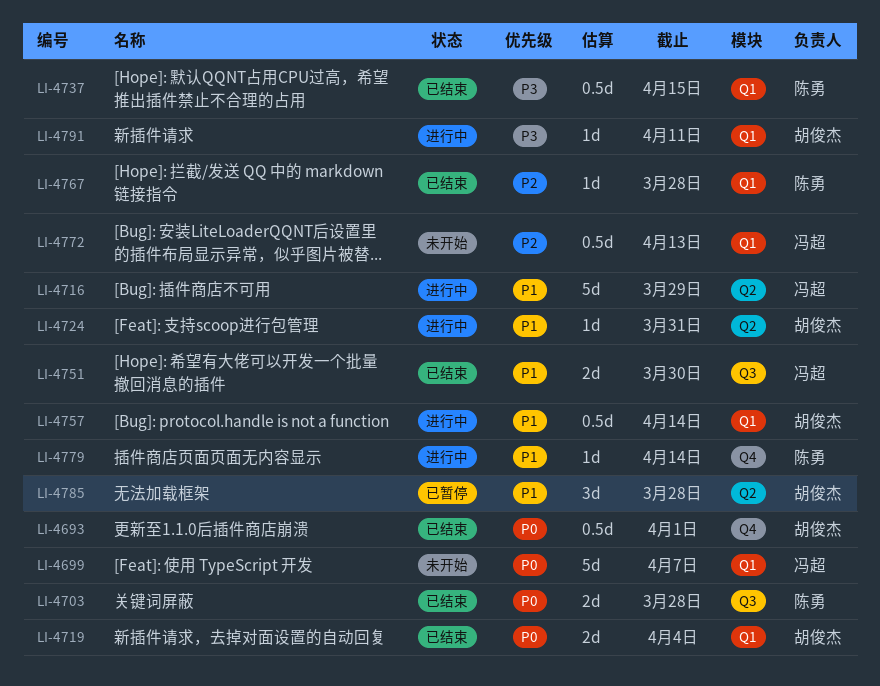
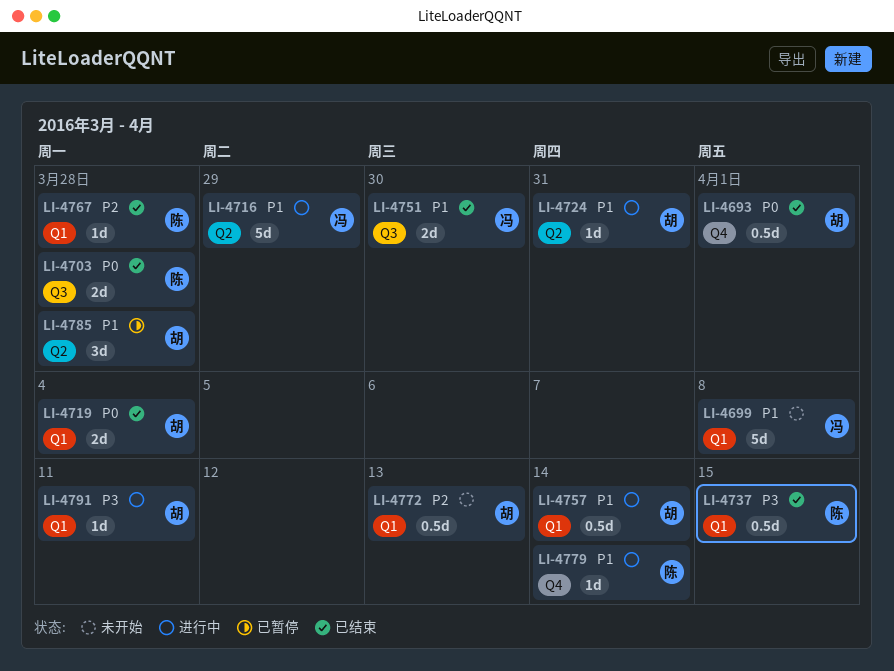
LI-4699, priority: P0 -> P1
LI-4699, due: Apr 7 -> Apr 8
LI-4772, owner: 冯超 -> 胡俊杰

